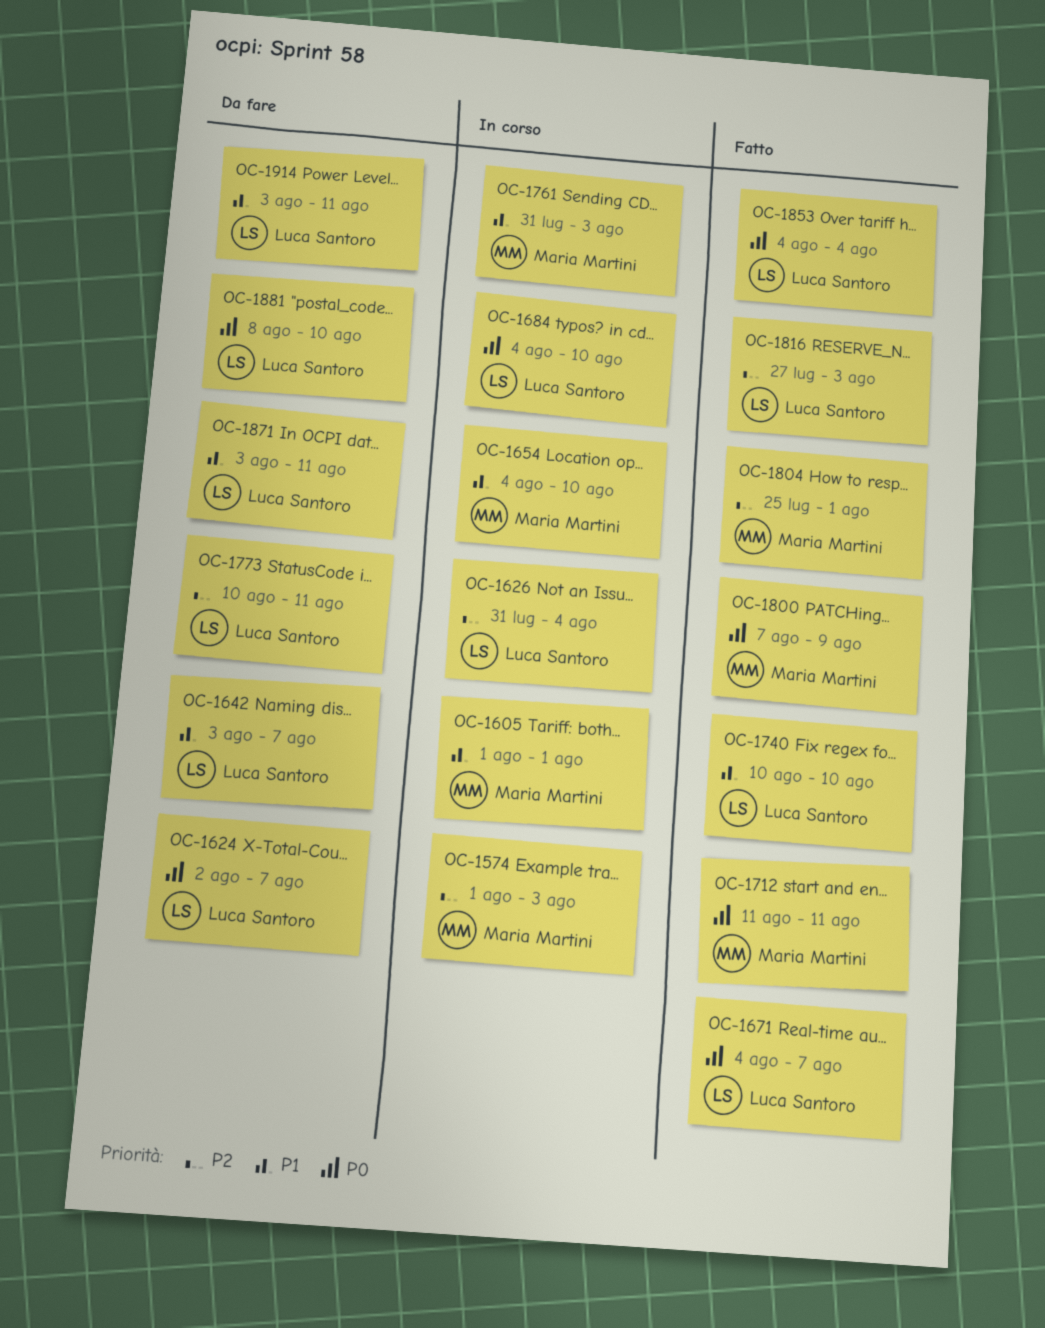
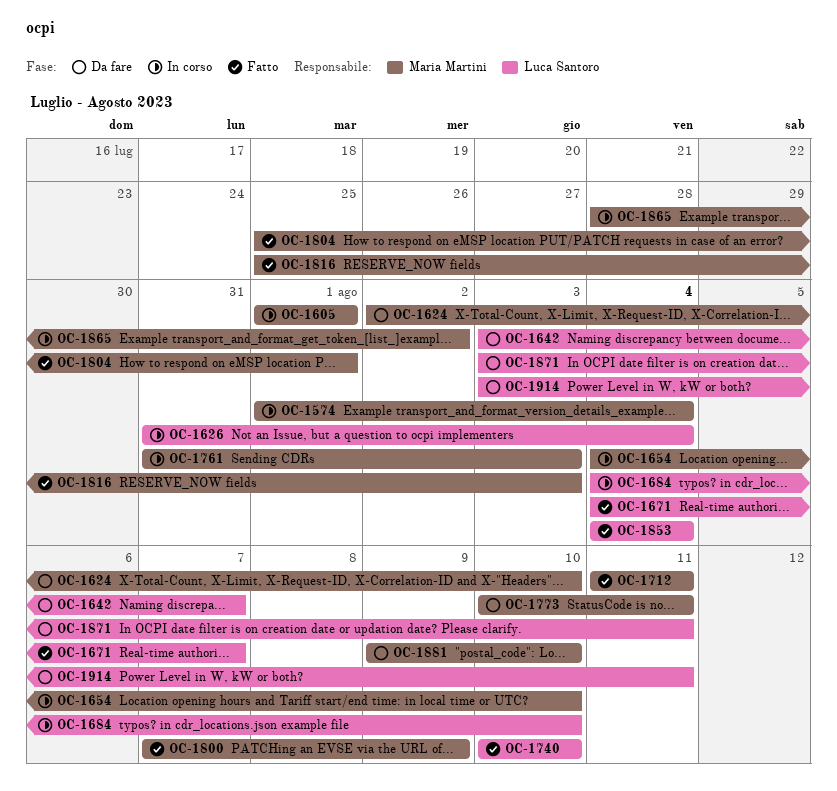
OC-1574, due: Aug 3 -> Aug 4
OC-1624, owner: Luca Santoro -> Maria Martini
OC-1624, due: Aug 7 -> Aug 10
OC-1773, owner: Luca Santoro -> Maria Martini
OC-1816, owner: Luca Santoro -> Maria Martini
OC-1816, start: Jul 27 -> Jul 25
OC-1865: none -> present
OC-1881, owner: Luca Santoro -> Maria Martini
OC-1881, start: Aug 8 -> Aug 9

